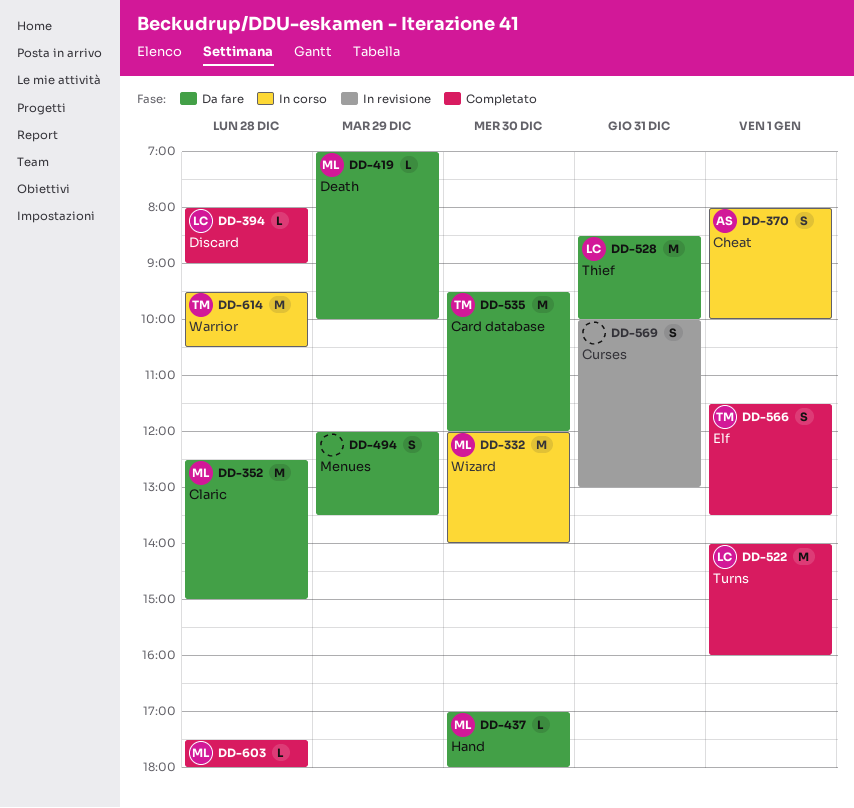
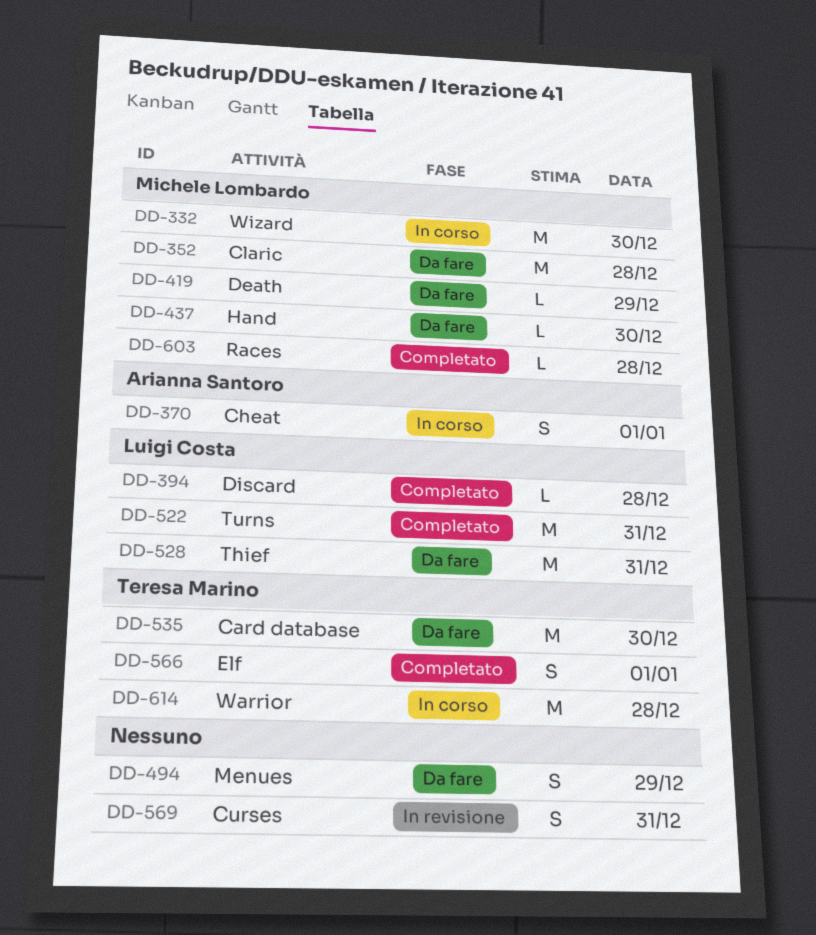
DD-522, day: Jan 1 -> Dec 31

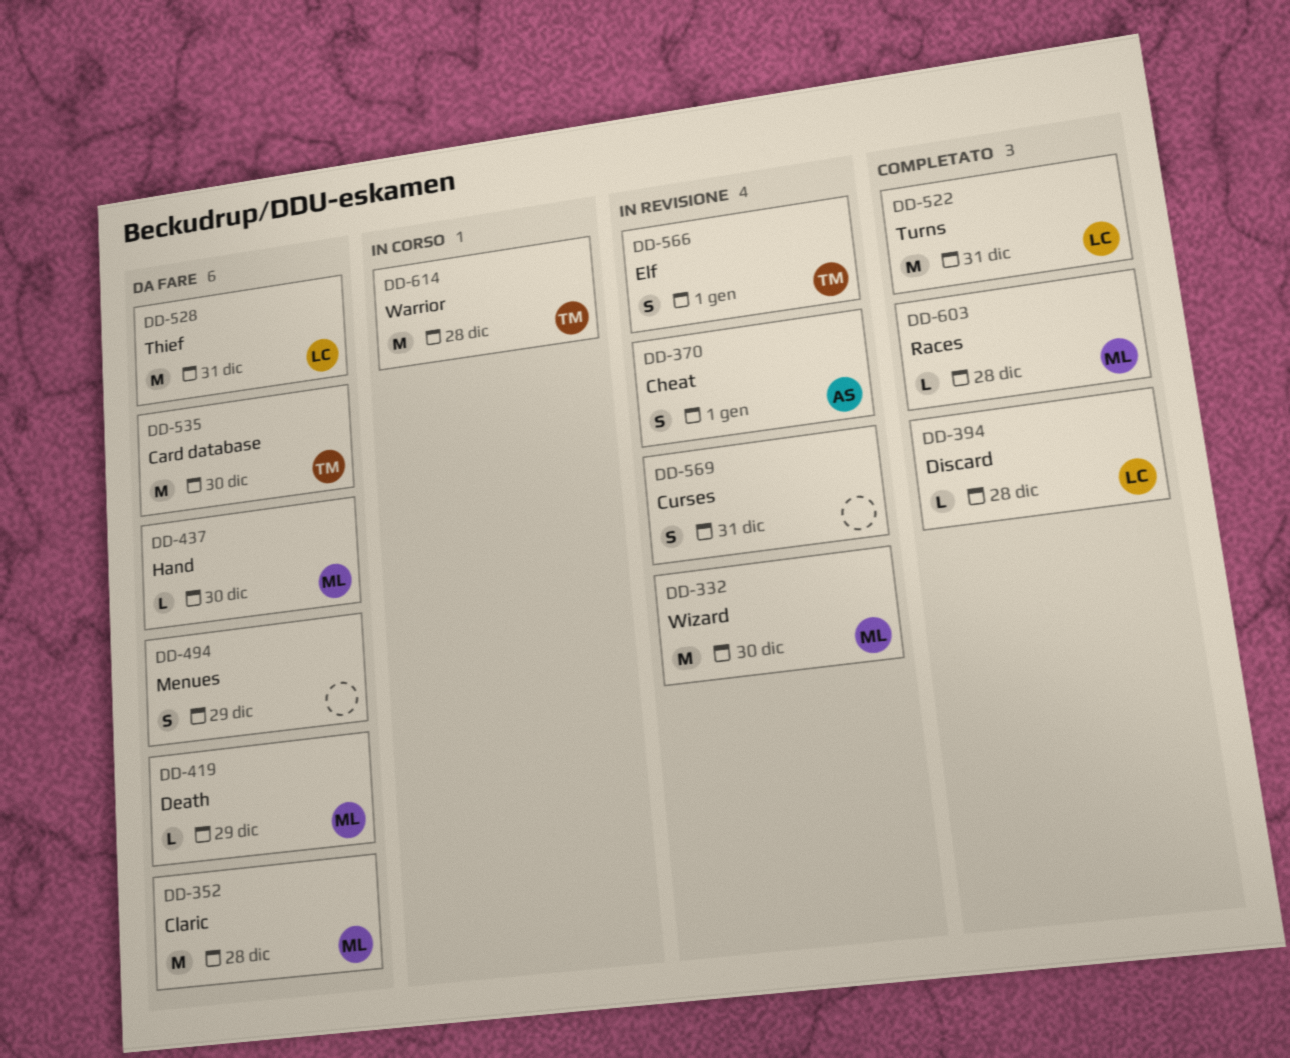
DD-332, status: In corso -> In revisione
DD-370, status: In corso -> In revisione
DD-566, status: Completato -> In revisione

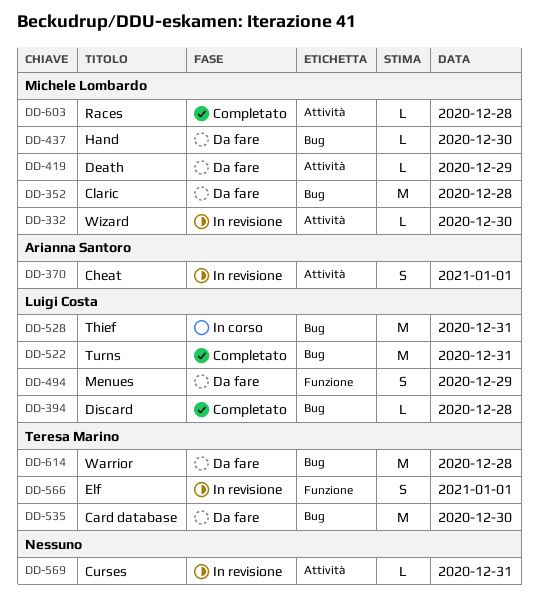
DD-332, estimate: M -> L
DD-494, owner: none -> Luigi Costa
DD-528, status: Da fare -> In corso
DD-569, estimate: S -> L
DD-614, status: In corso -> Da fare

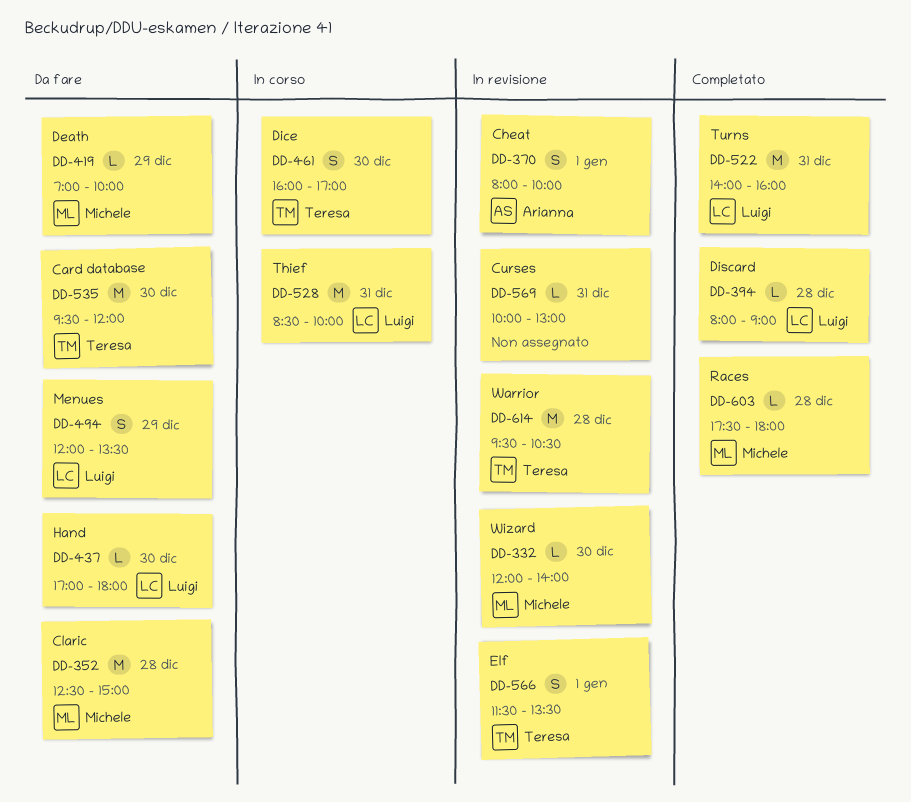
DD-437, owner: Michele Lombardo -> Luigi Costa
DD-461: none -> present
DD-614, status: Da fare -> In revisione

